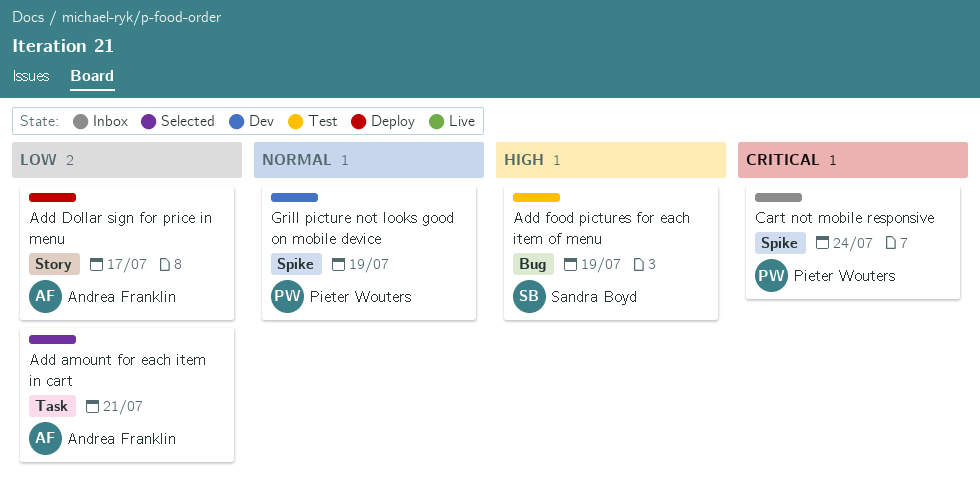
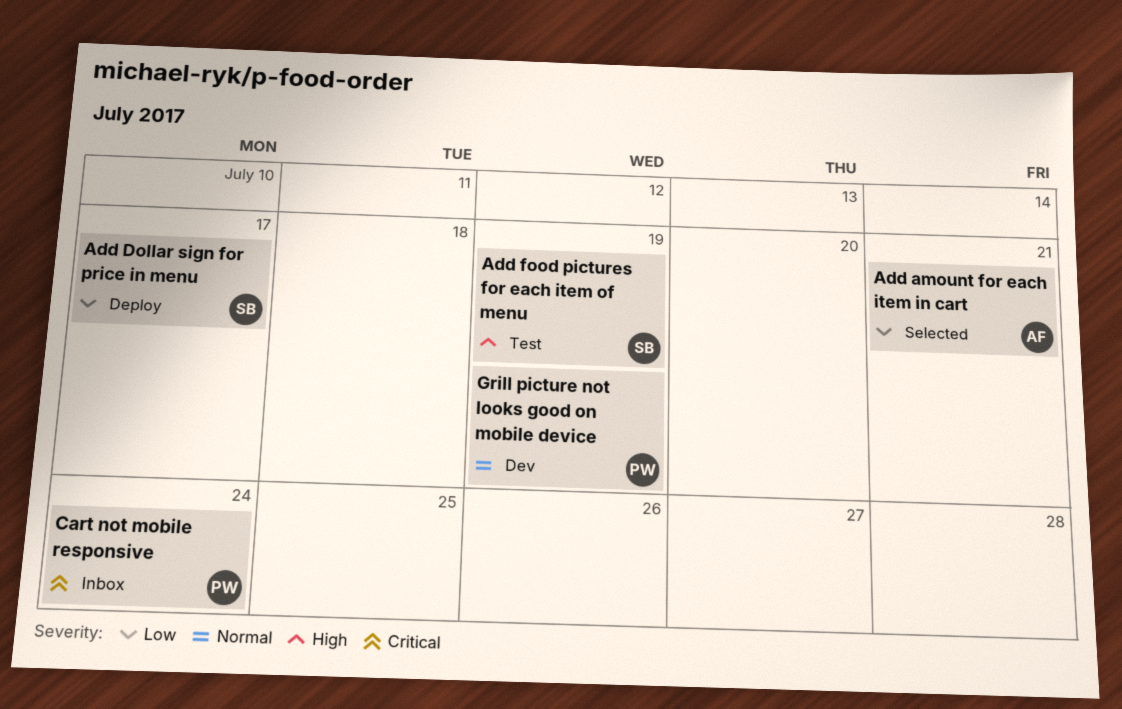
Add Dollar sign for price in menu, owner: Andrea Franklin -> Sandra Boyd

